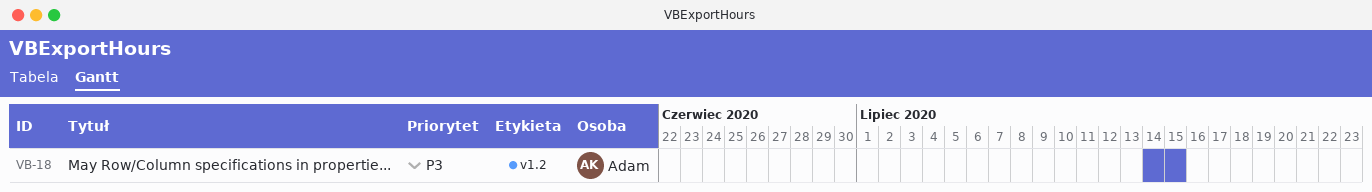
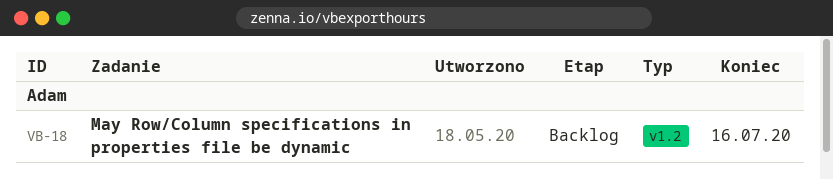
VB-18, due: Jul 15 -> Jul 16

